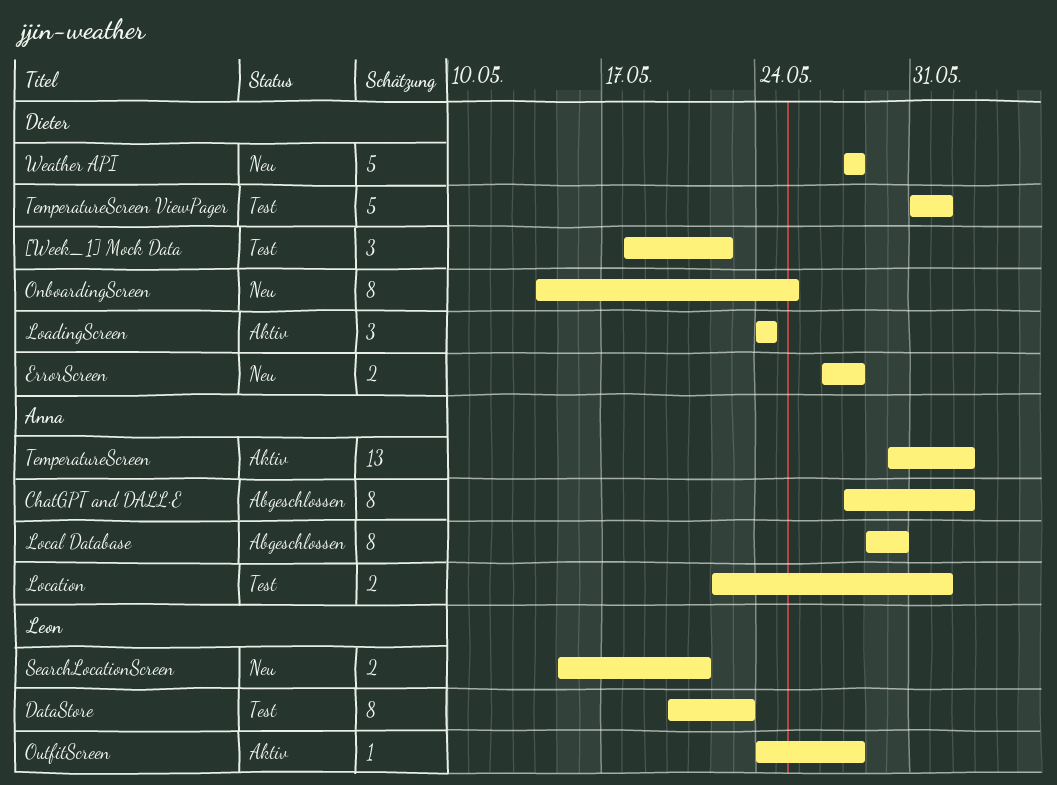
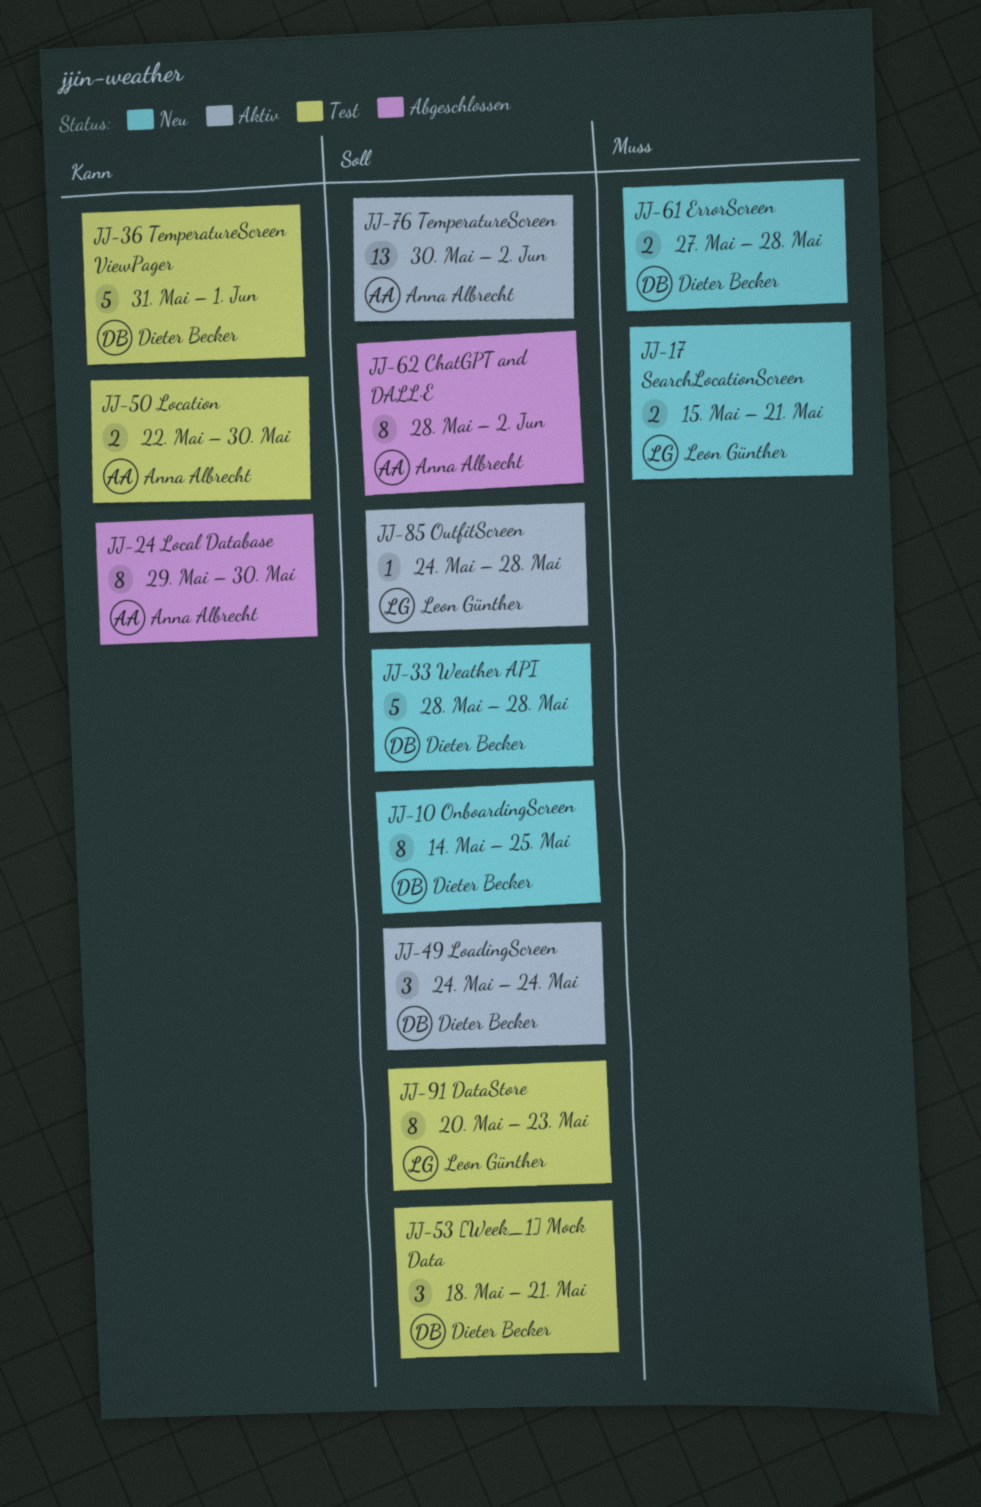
[Week_1] Mock Data, due: May 22 -> May 21
Location, due: Jun 1 -> May 30

